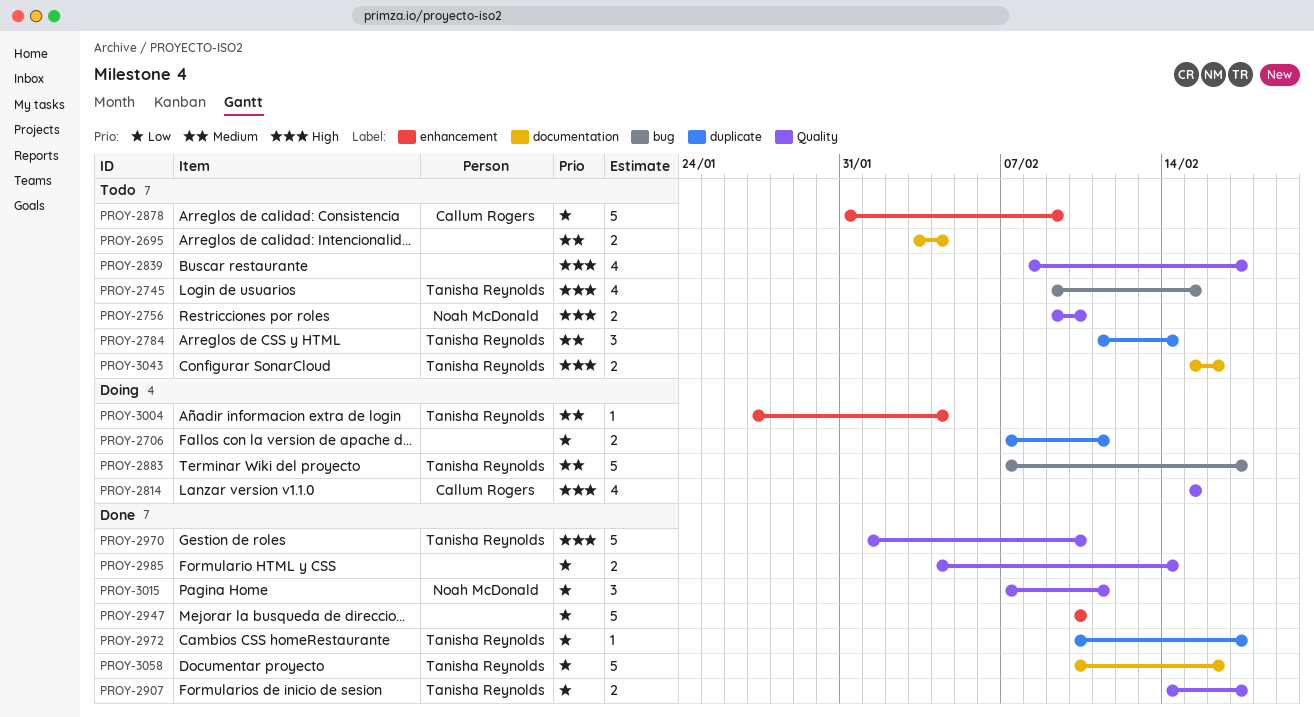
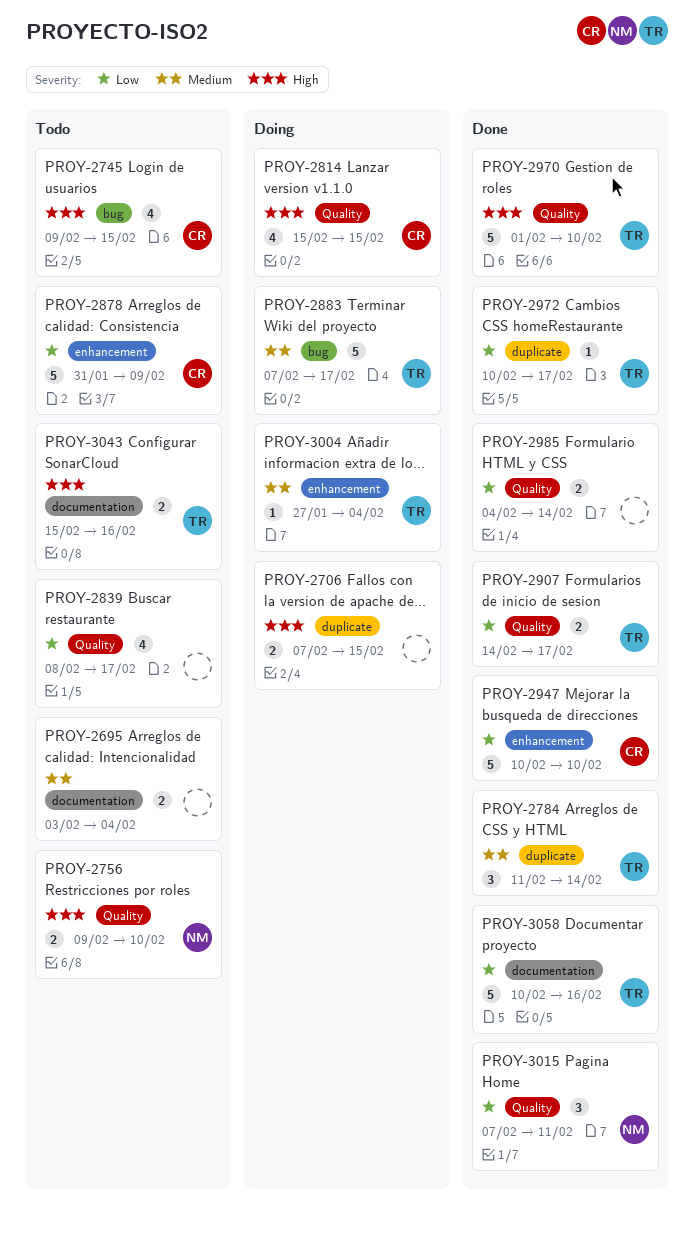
PROY-2706, priority: Low -> High
PROY-2706, due: Feb 11 -> Feb 15
PROY-2745, owner: Tanisha Reynolds -> Callum Rogers
PROY-2784, status: Todo -> Done
PROY-2839, priority: High -> Low
PROY-2947, owner: none -> Callum Rogers

